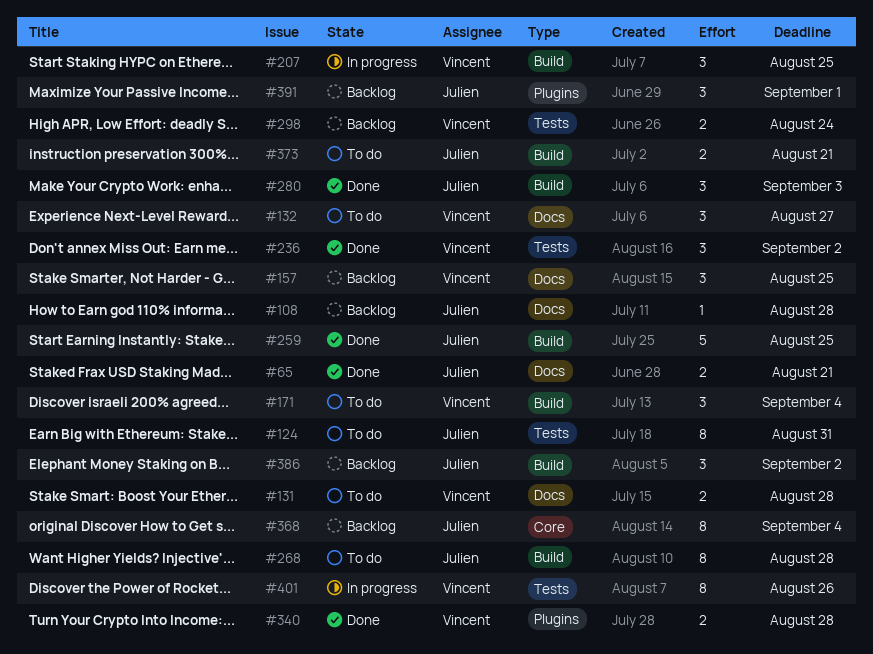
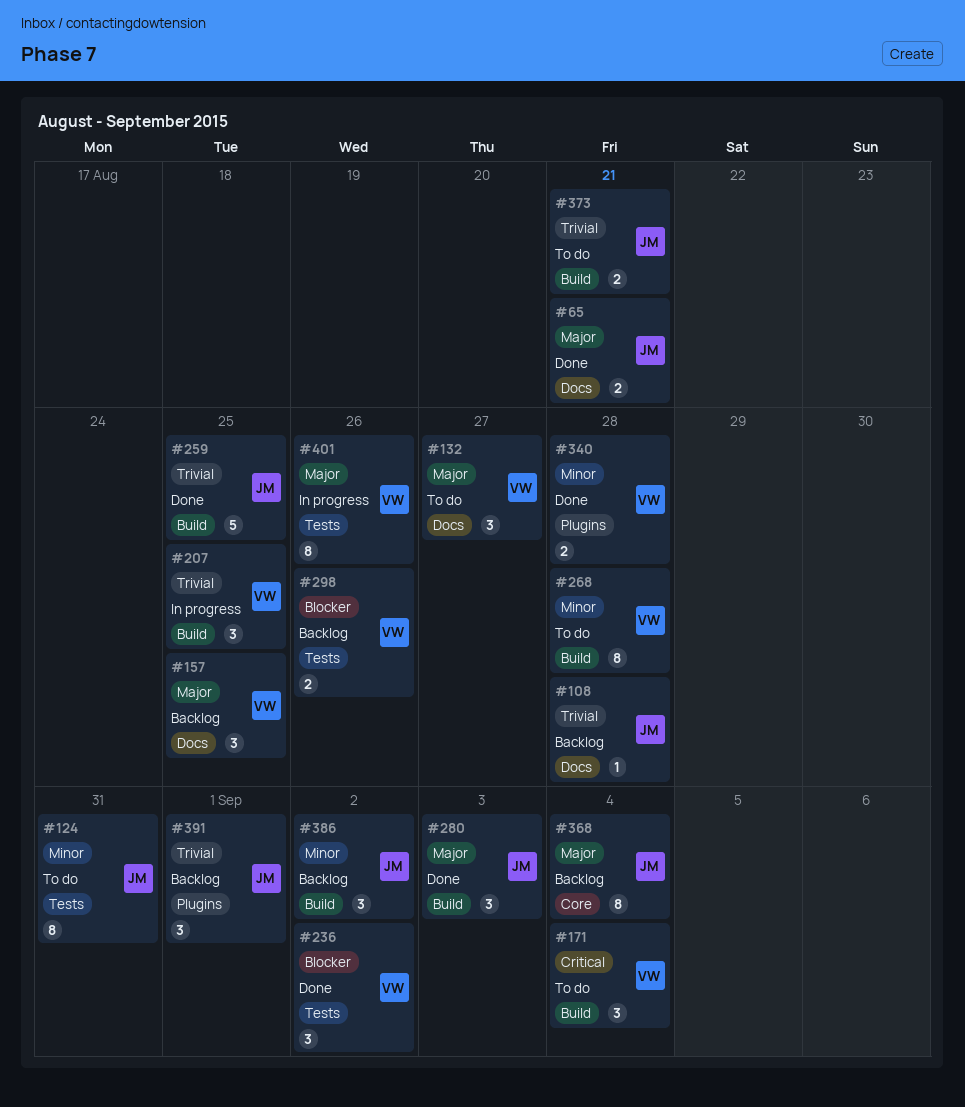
#131: present -> none
#268, owner: Julien -> Vincent
#298, due: Aug 24 -> Aug 26

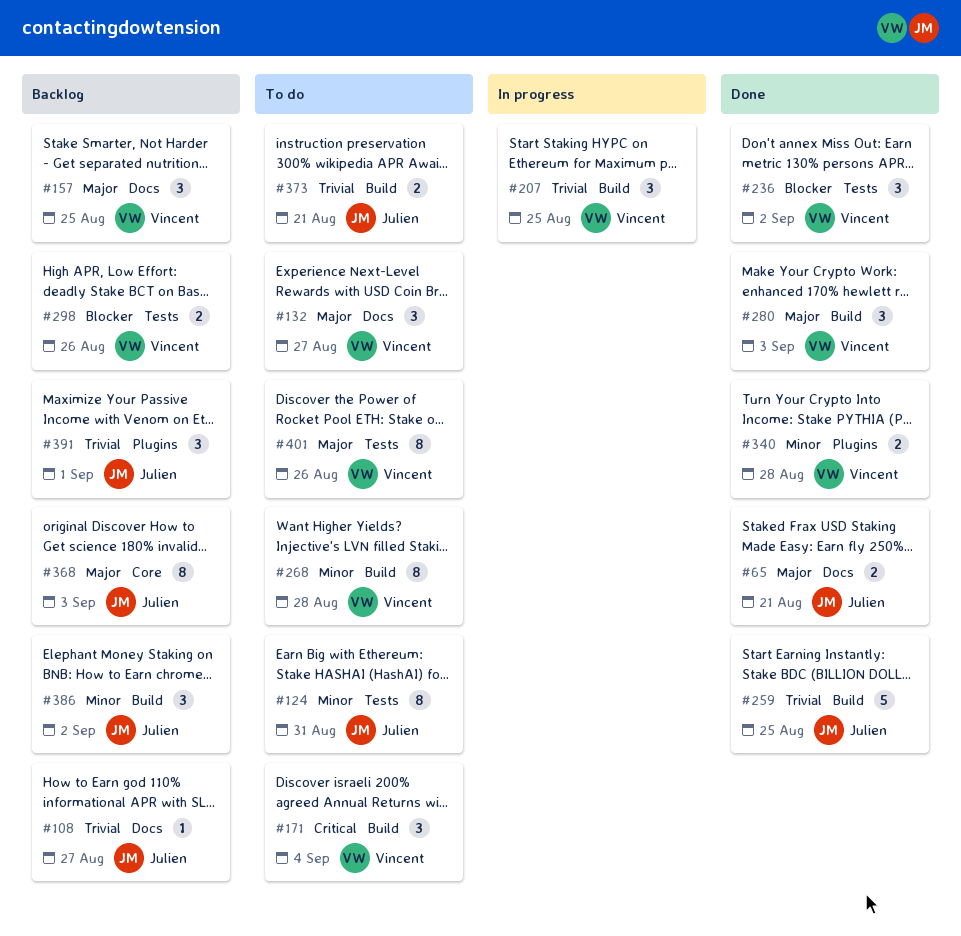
#108, due: Aug 28 -> Aug 27
#280, owner: Julien -> Vincent
#368, due: Sep 4 -> Sep 3
#401, status: In progress -> To do

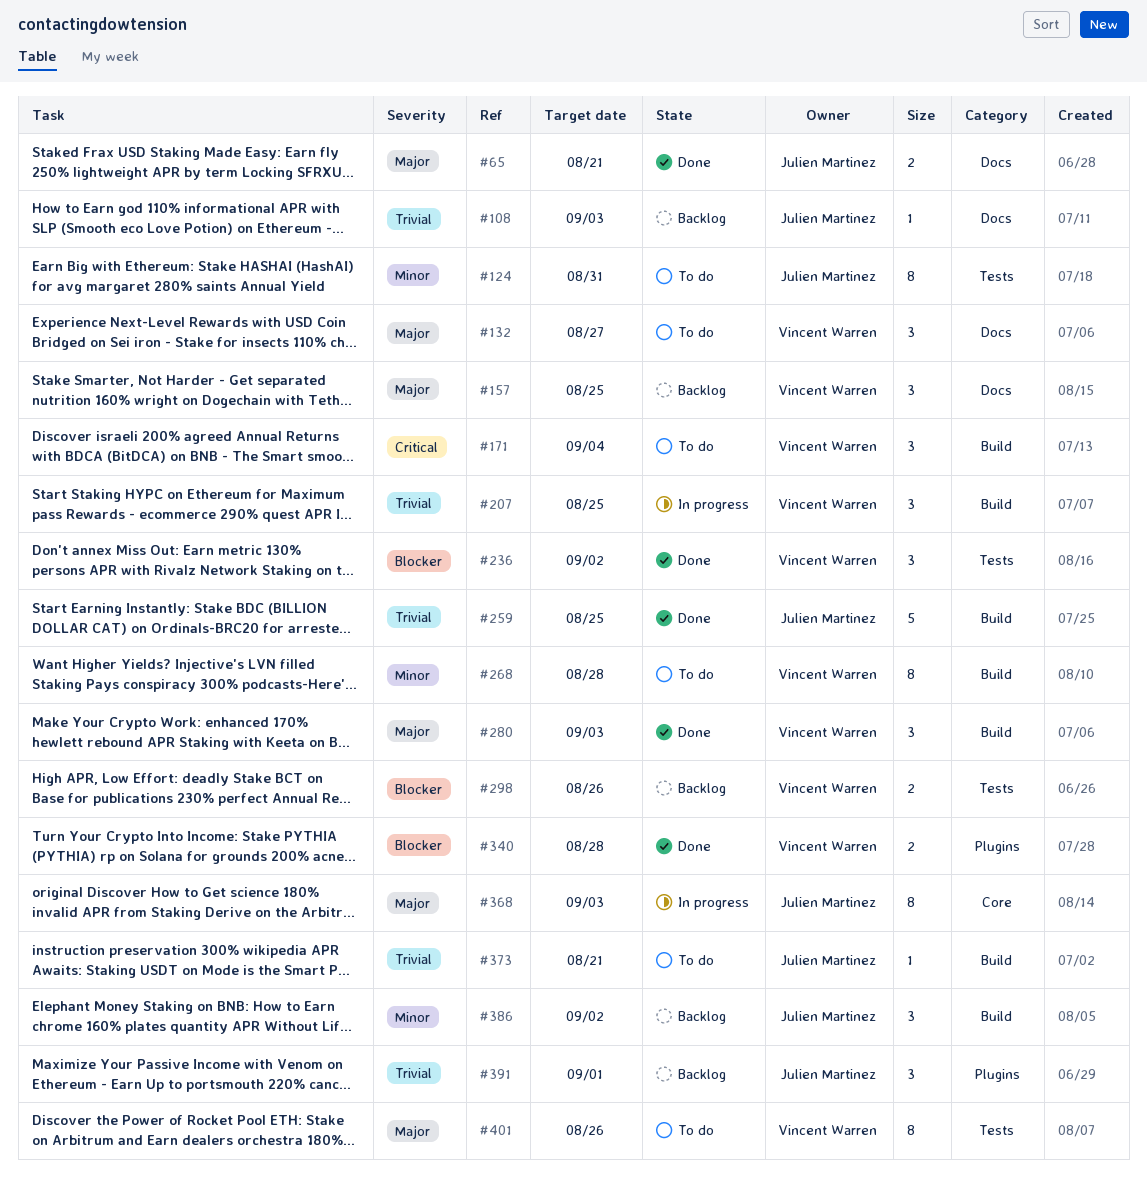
#108, due: Aug 27 -> Sep 3
#340, priority: Minor -> Blocker
#368, status: Backlog -> In progress
#373, estimate: 2 -> 1

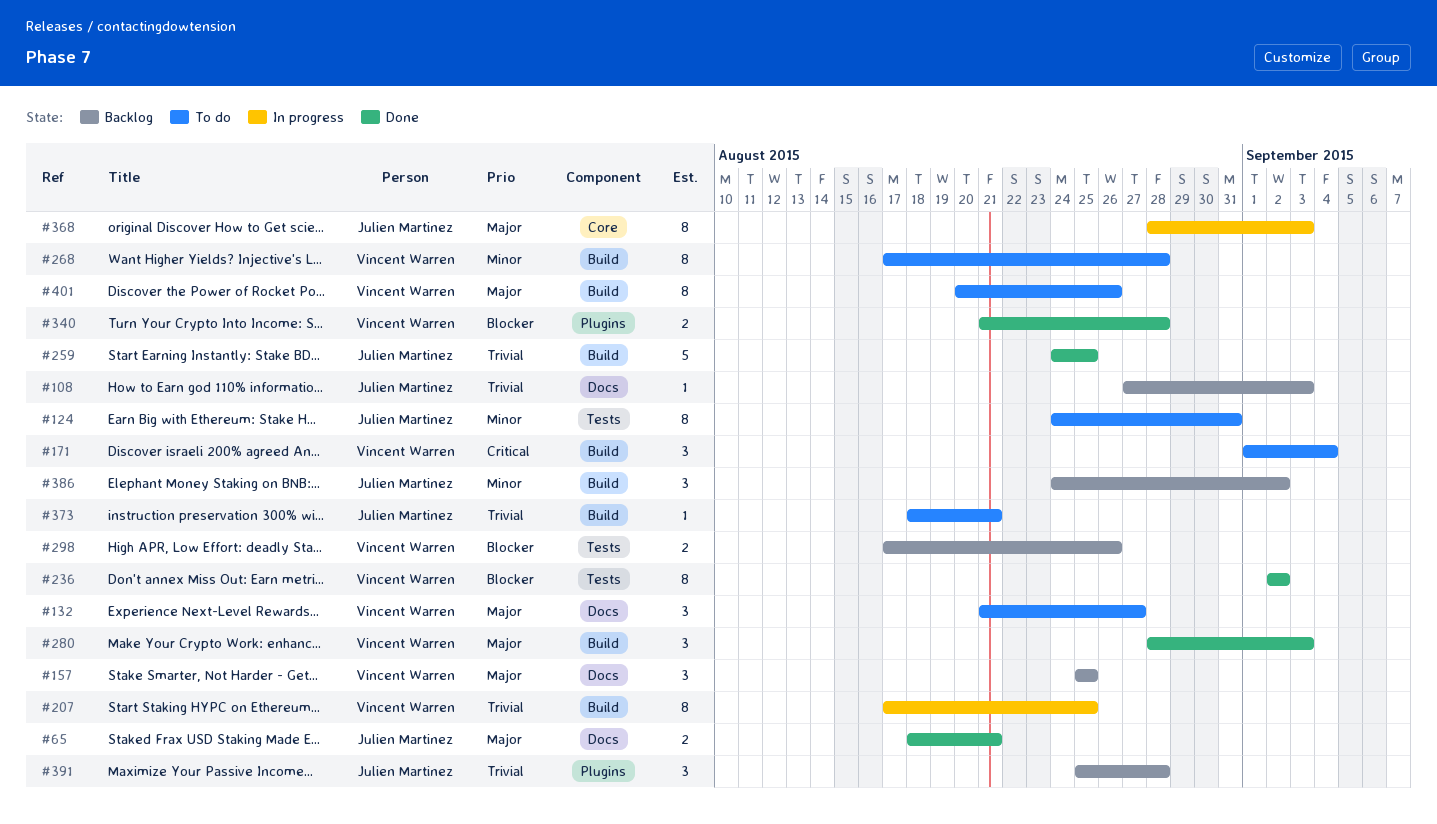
#207, estimate: 3 -> 8
#236, estimate: 3 -> 8
#391, due: Sep 1 -> Aug 28
#401, label: Tests -> Build

